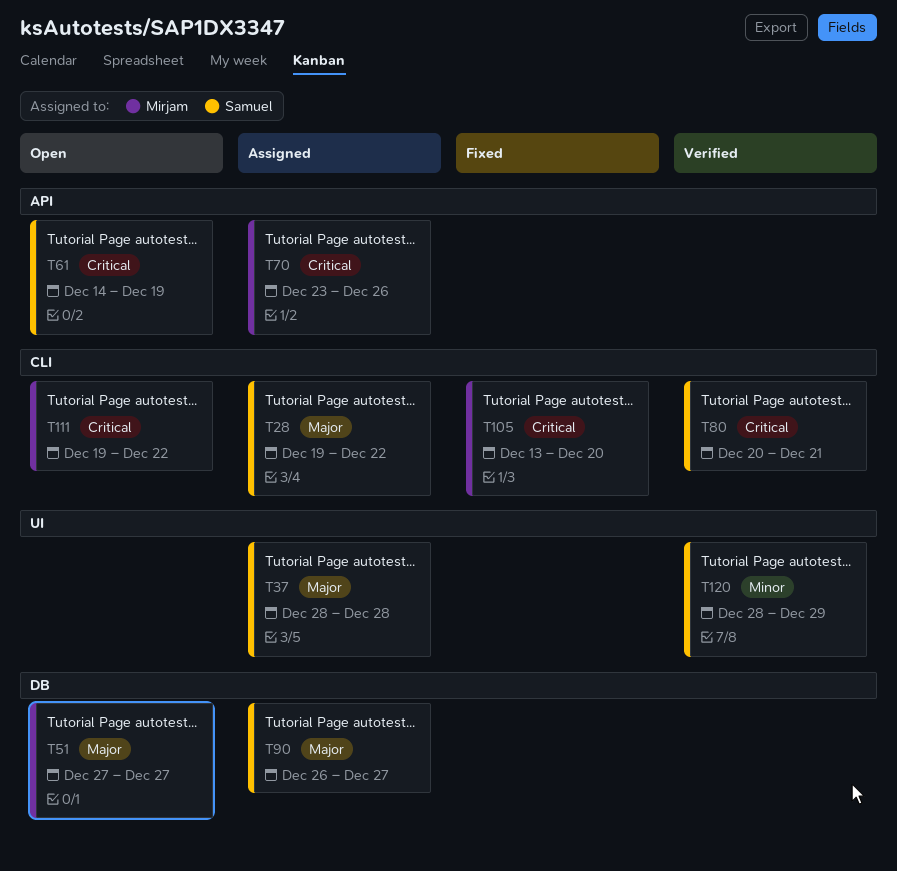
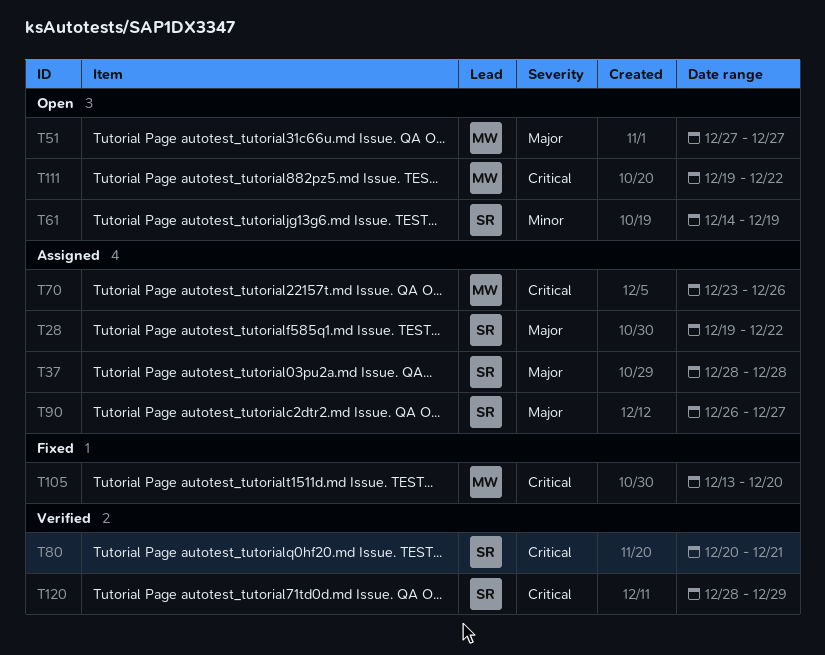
T61, priority: Critical -> Minor
T120, priority: Minor -> Critical

